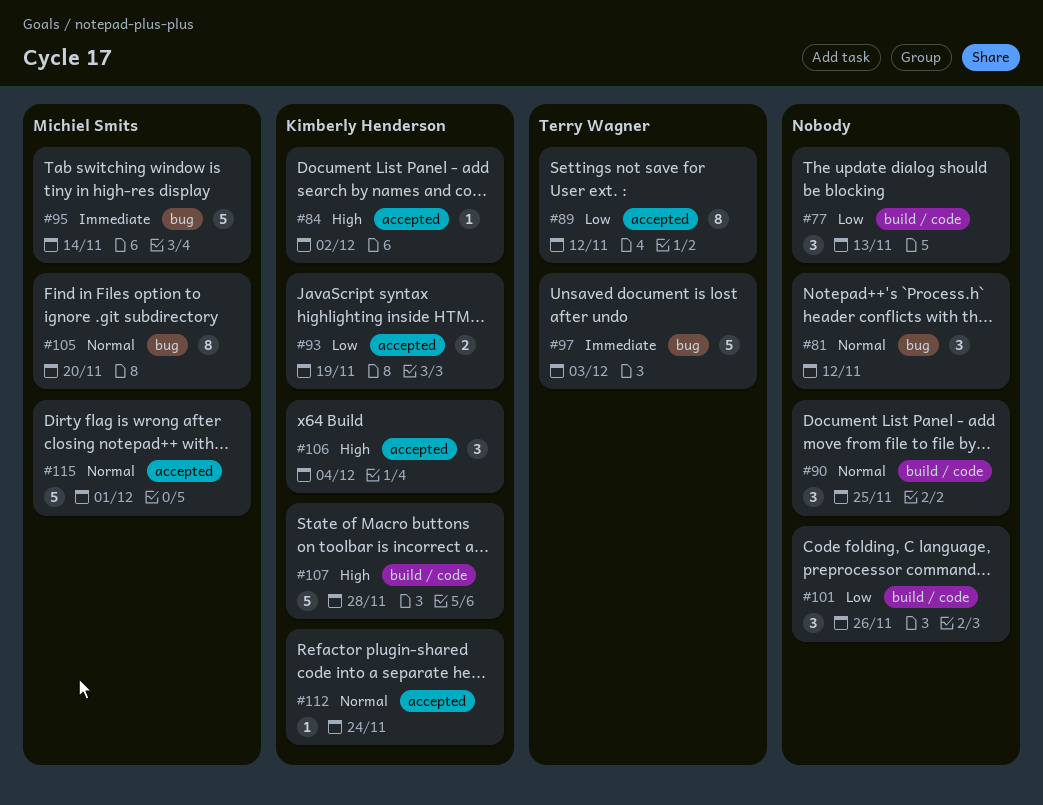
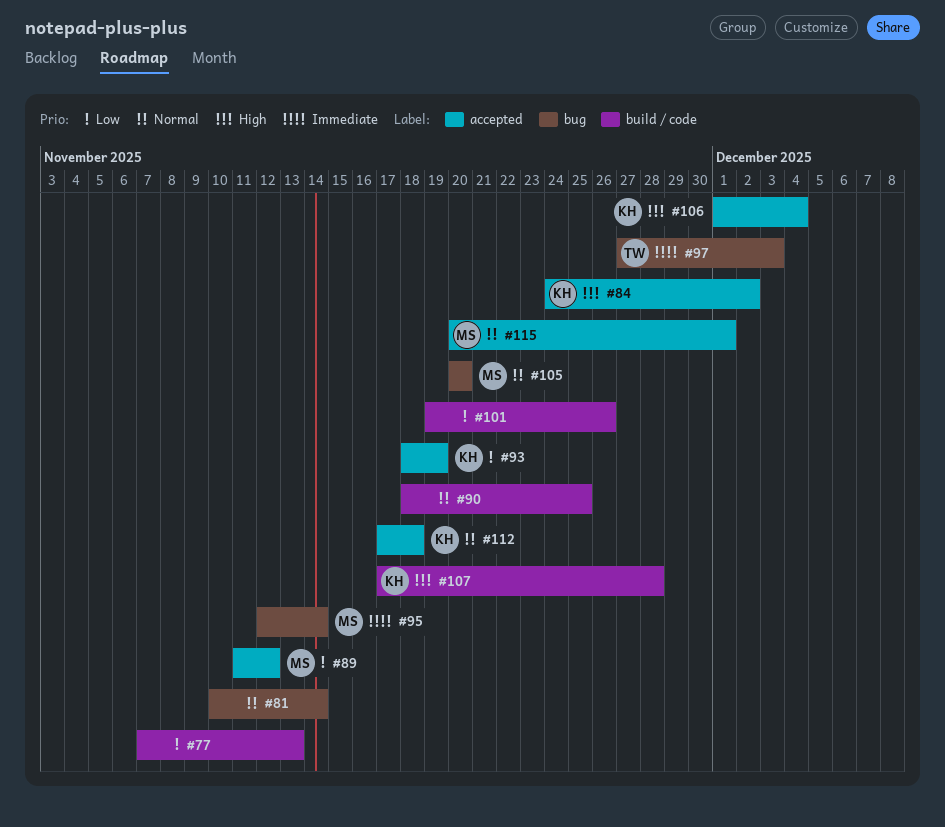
#81, due: Nov 12 -> Nov 14
#89, owner: Terry Wagner -> Michiel Smits
#112, due: Nov 24 -> Nov 18

